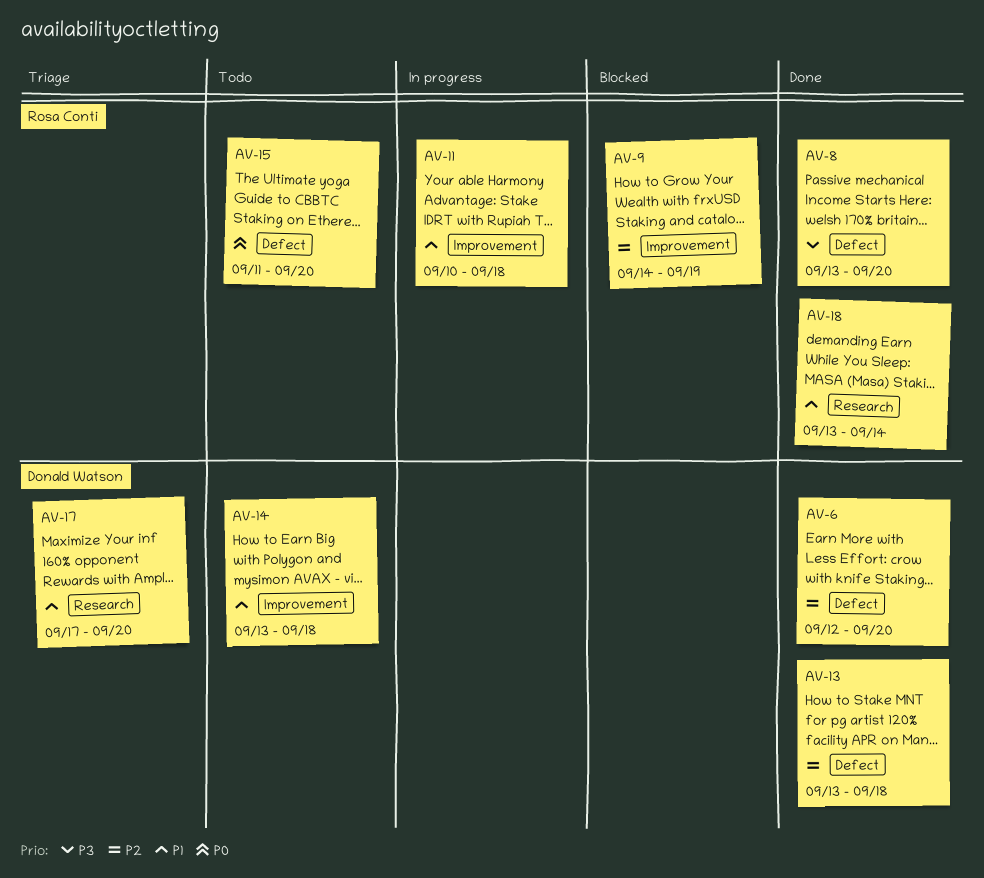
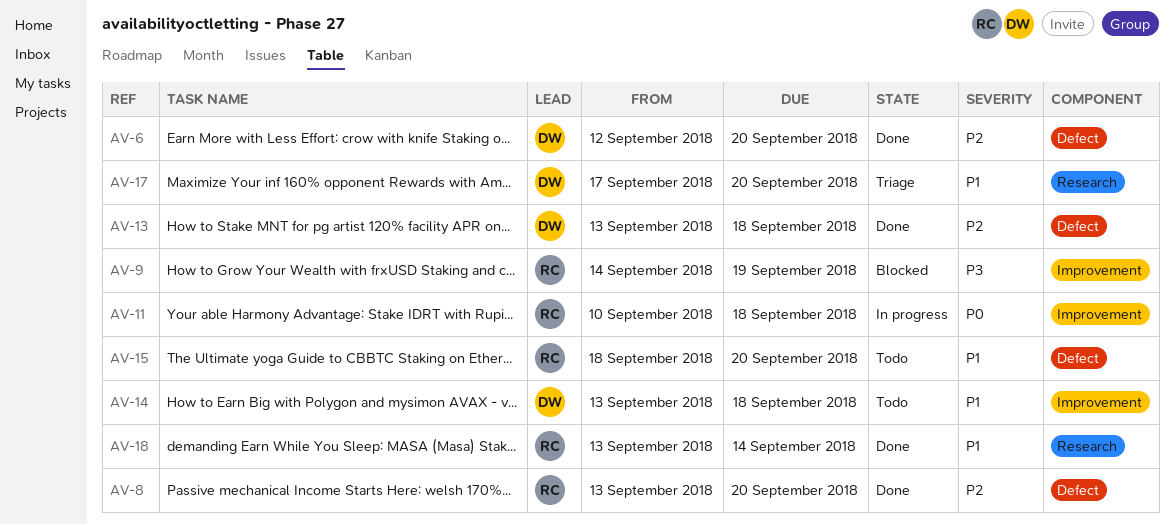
AV-8, priority: P3 -> P2
AV-9, priority: P2 -> P3
AV-11, priority: P1 -> P0
AV-15, priority: P0 -> P1
AV-15, start: Sep 11 -> Sep 18

